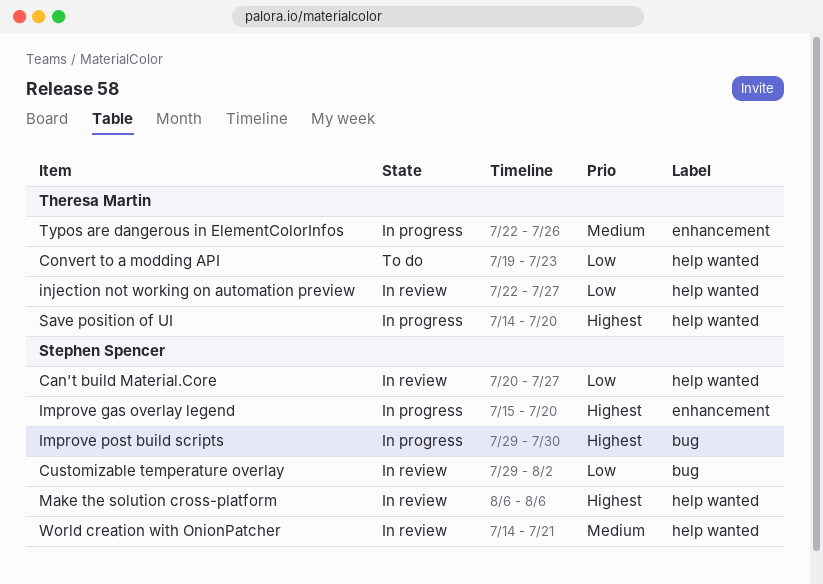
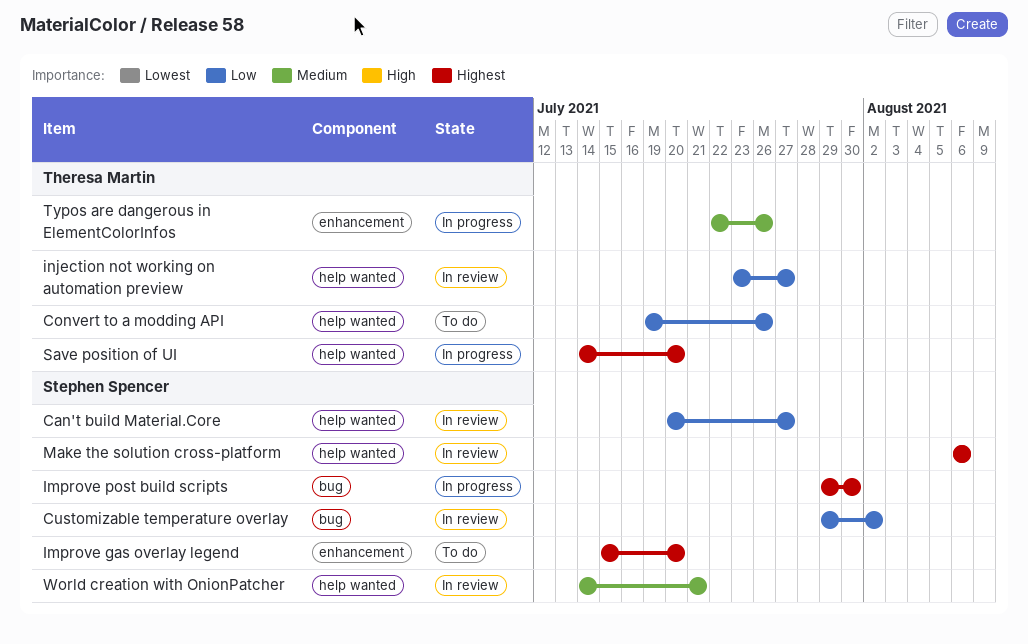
Convert to a modding API, due: Jul 23 -> Jul 26
Improve gas overlay legend, status: In progress -> To do
injection not working on automation preview, start: Jul 22 -> Jul 23

